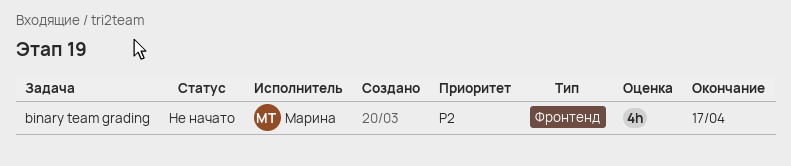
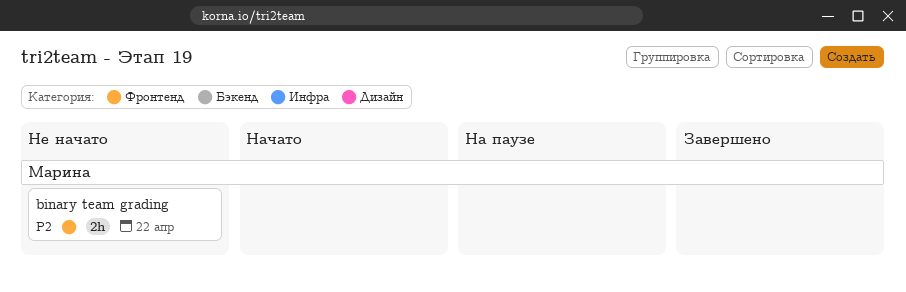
binary team grading, estimate: 4h -> 2h
binary team grading, due: Apr 17 -> Apr 22

